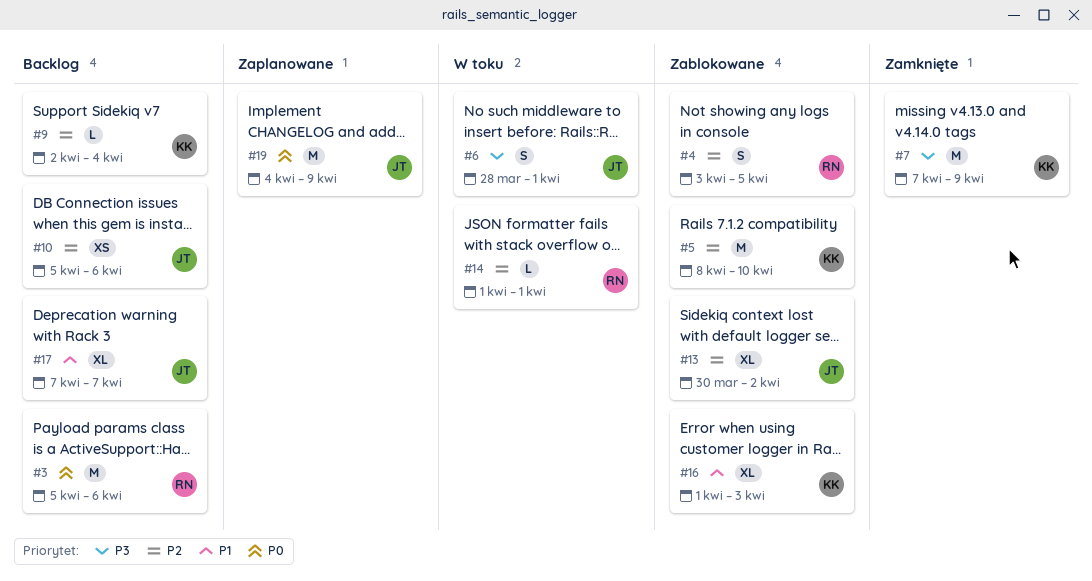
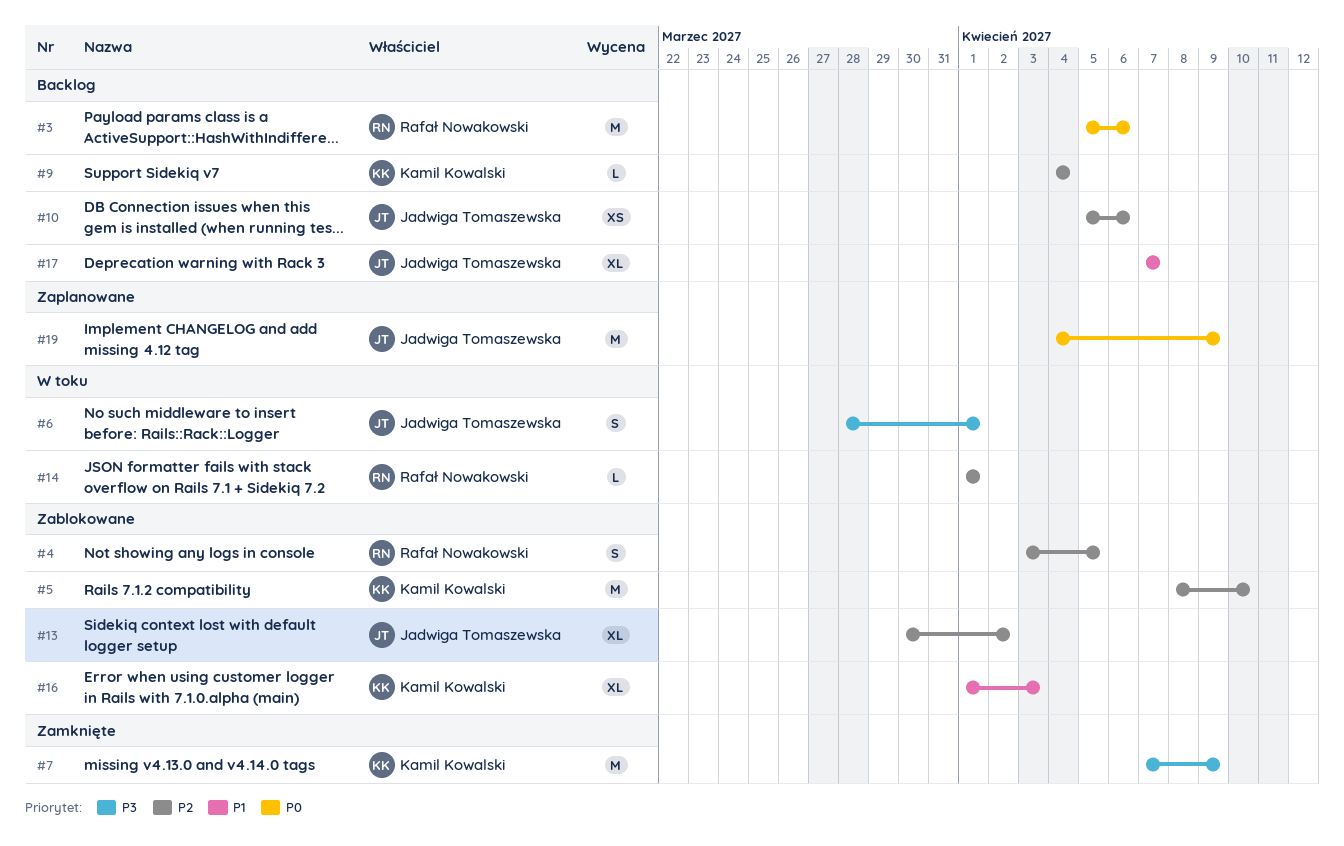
#9, start: Apr 2 -> Apr 4

